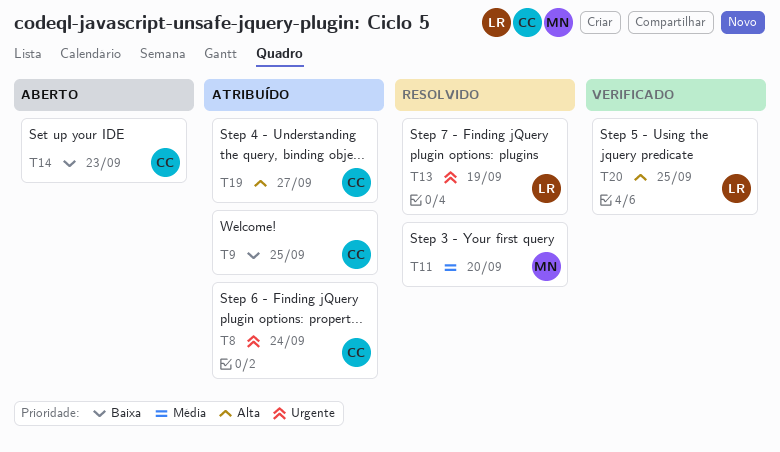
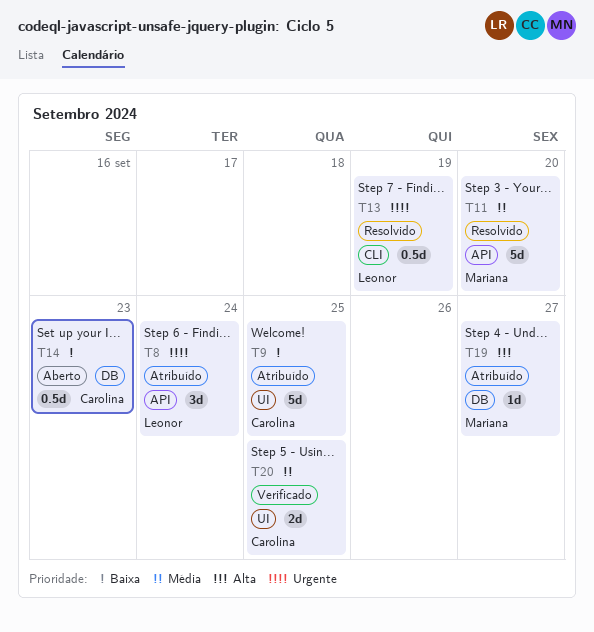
T8, owner: Carolina -> Leonor
T19, owner: Carolina -> Mariana
T20, owner: Leonor -> Carolina
T20, priority: Alta -> Média

